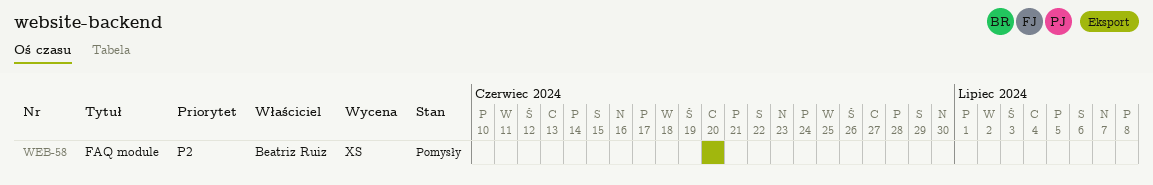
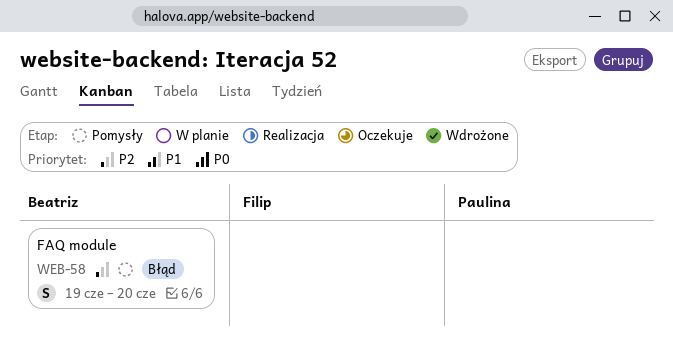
WEB-58, estimate: XS -> S
WEB-58, start: Jun 20 -> Jun 19

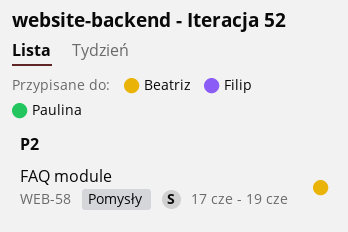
WEB-58, start: Jun 19 -> Jun 17
WEB-58, due: Jun 20 -> Jun 19

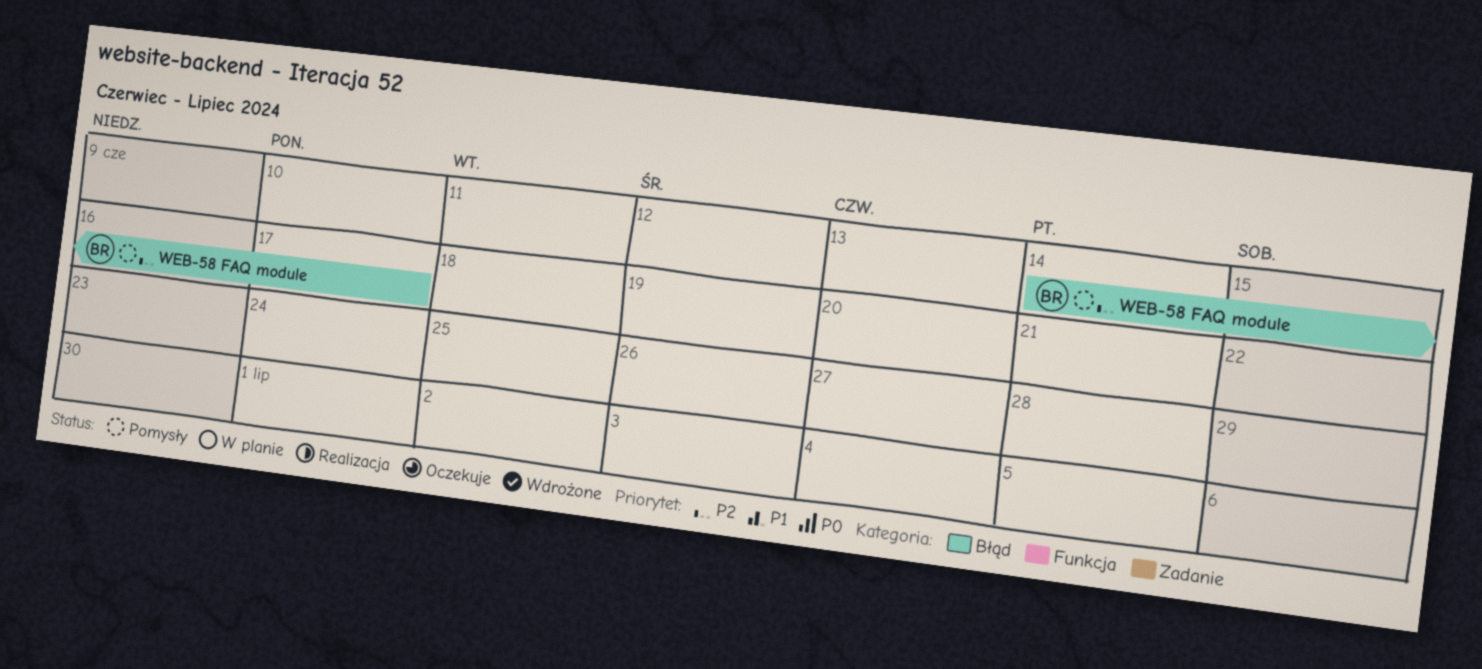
WEB-58, start: Jun 17 -> Jun 14
WEB-58, due: Jun 19 -> Jun 17

